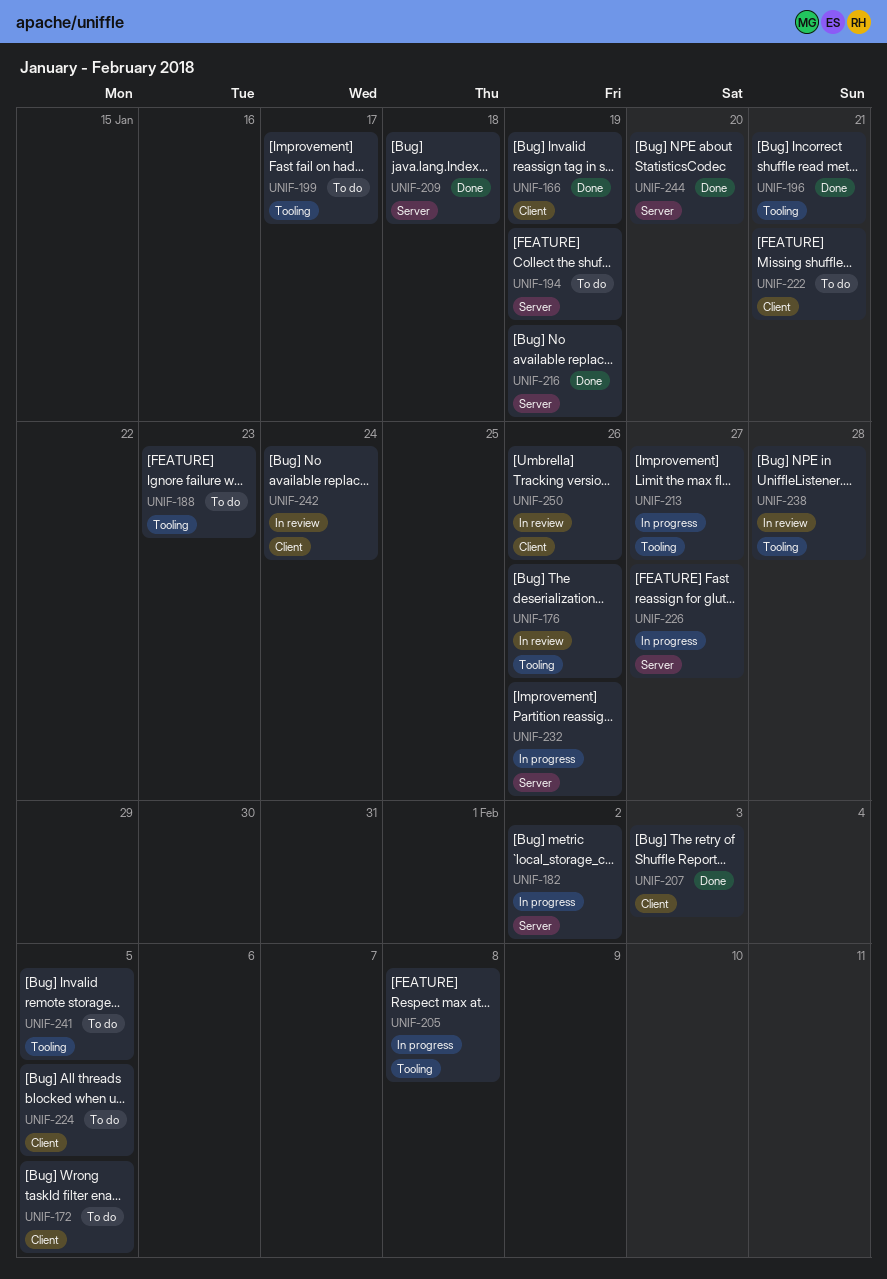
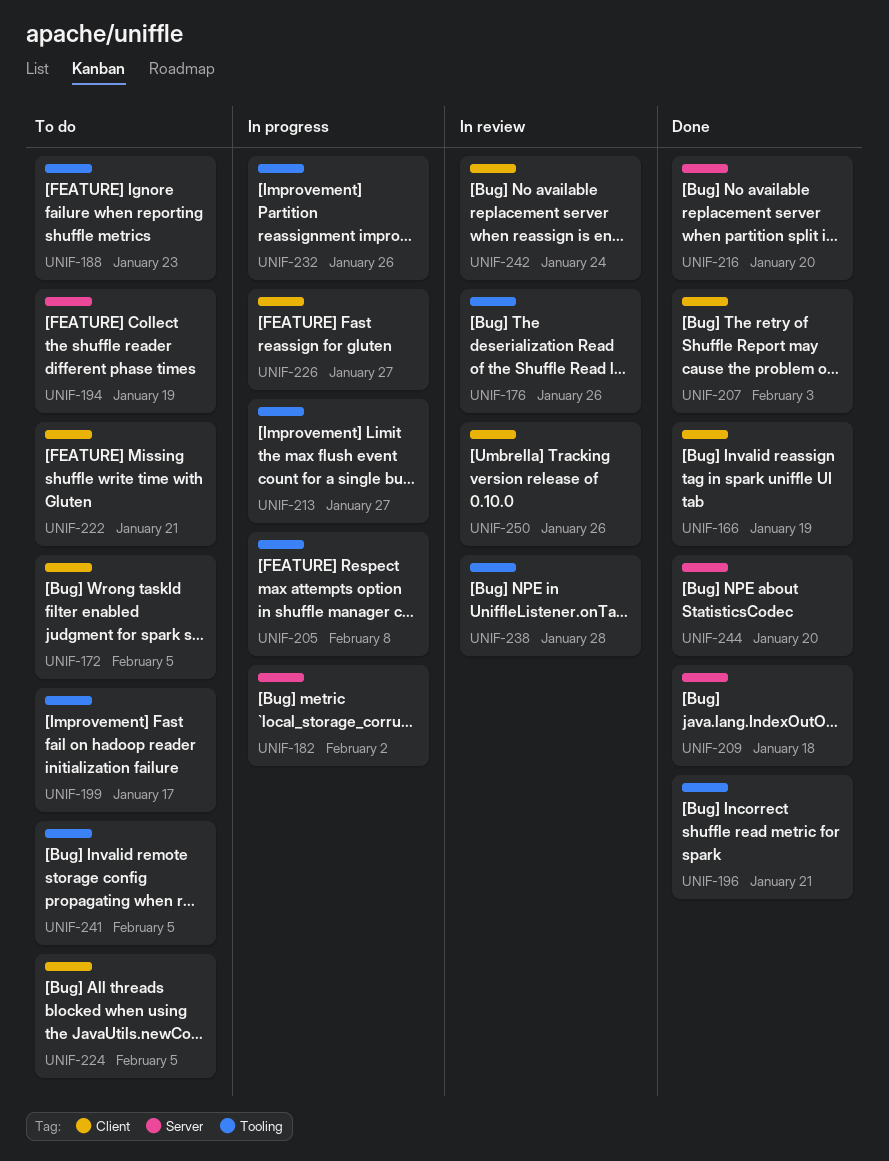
UNIF-216, due: Jan 19 -> Jan 20
UNIF-226, label: Server -> Client
UNIF-232, label: Server -> Tooling

